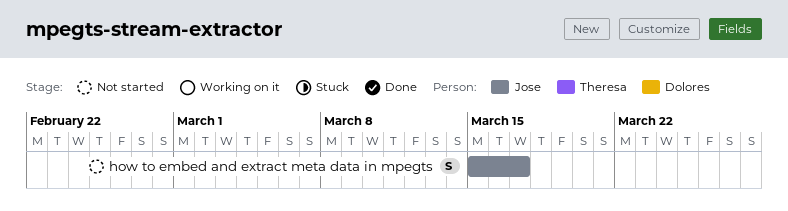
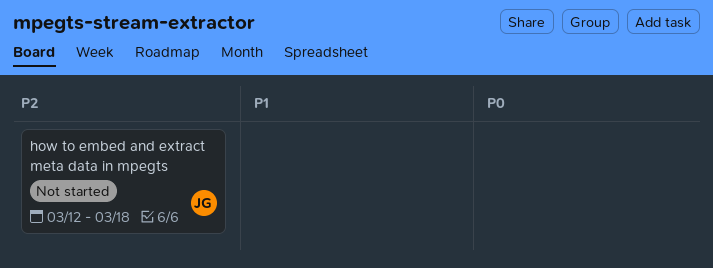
how to embed and extract meta data in mpegts, start: Mar 15 -> Mar 12
how to embed and extract meta data in mpegts, due: Mar 17 -> Mar 18

